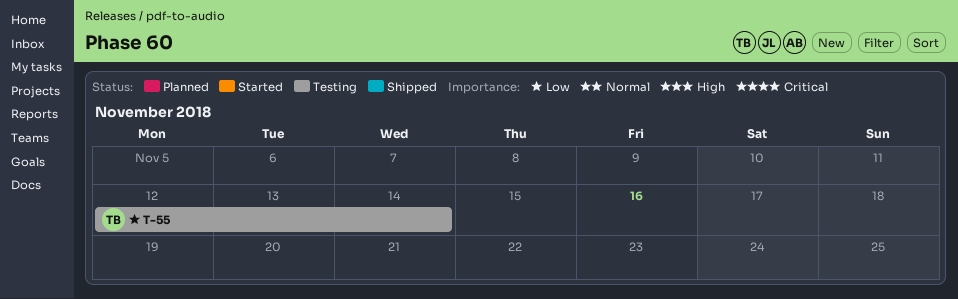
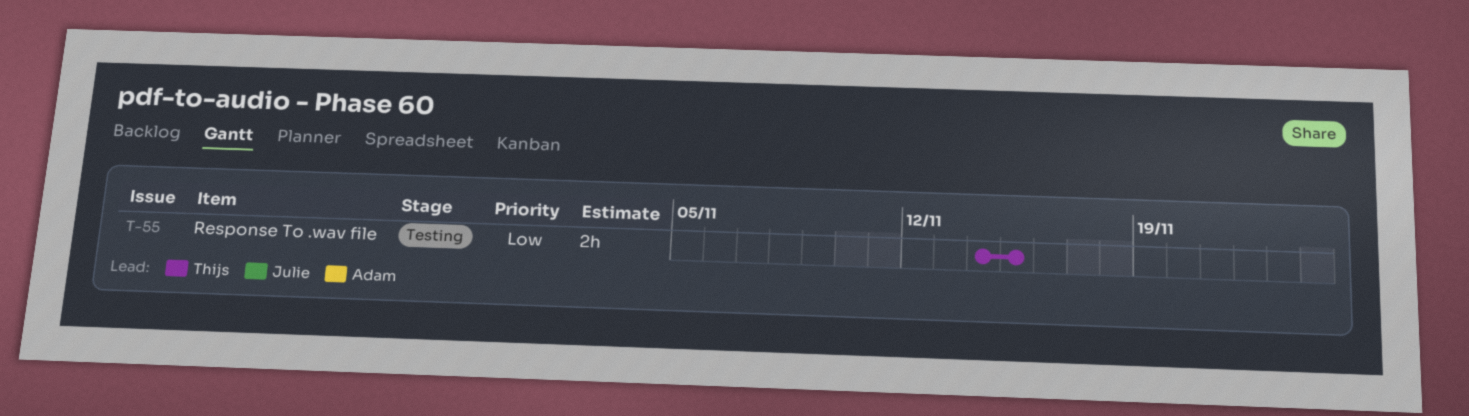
T-55, start: Nov 12 -> Nov 14
T-55, due: Nov 14 -> Nov 15

